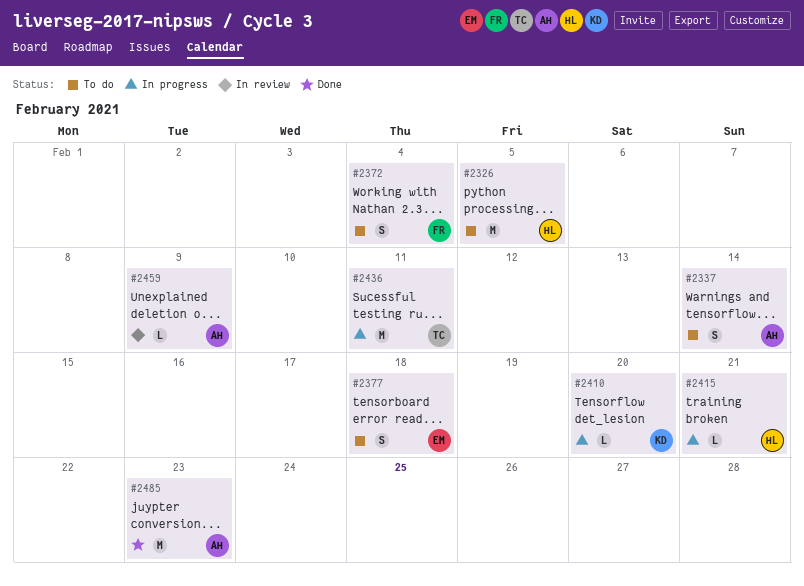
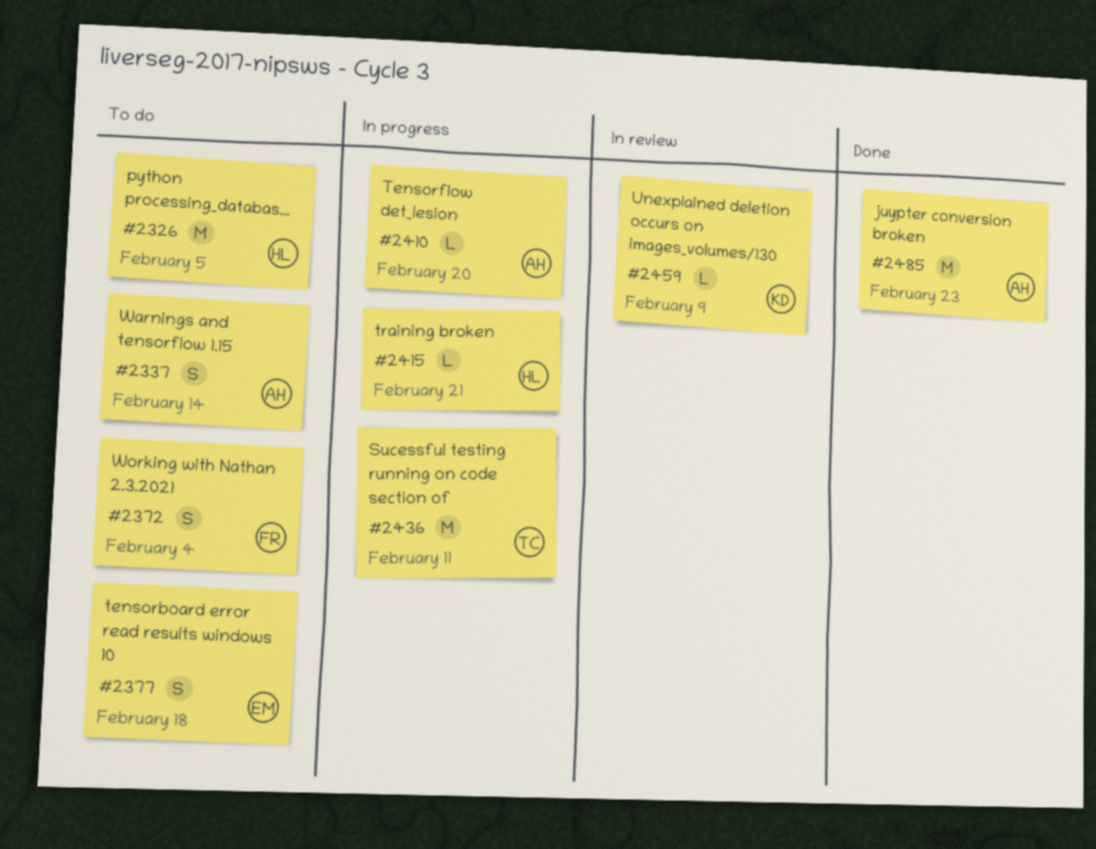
#2410, owner: KD -> AH
#2459, owner: AH -> KD

